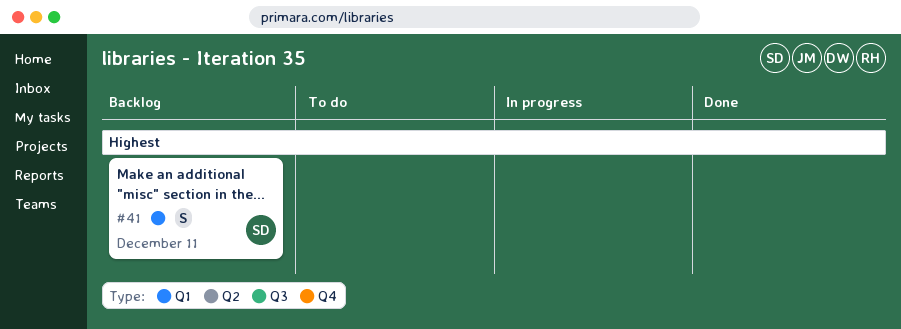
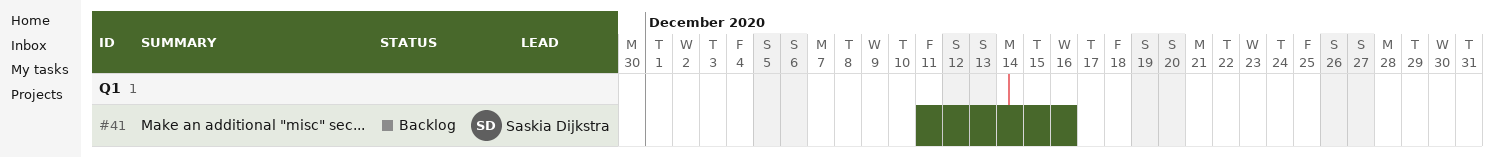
#41, due: Dec 11 -> Dec 16

